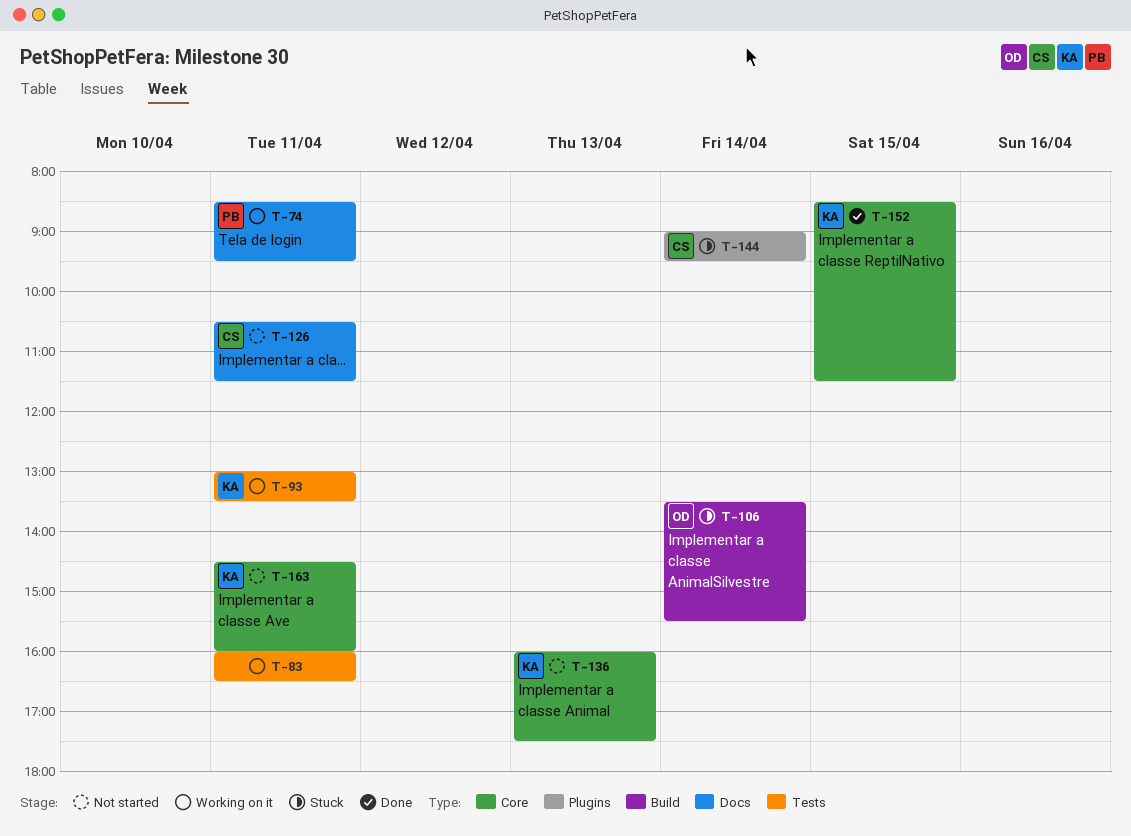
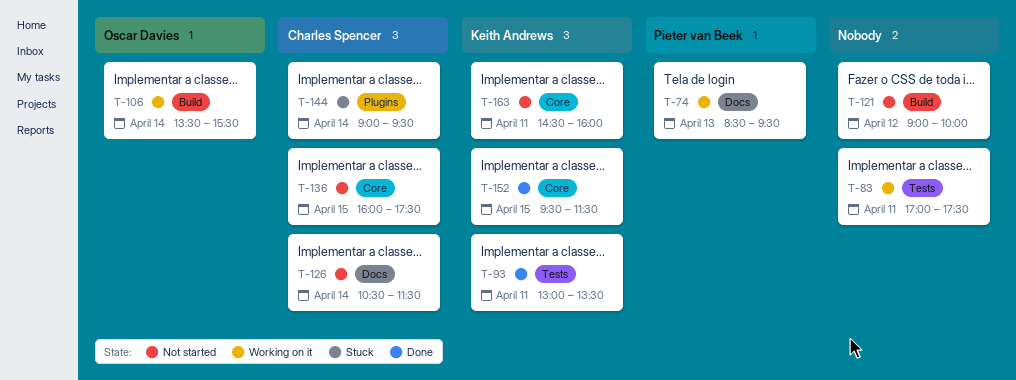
T-74, day: Apr 11 -> Apr 13
T-83, begins: 16:00 -> 17:00
T-83, ends: 16:30 -> 17:30
T-93, status: Working on it -> Done
T-106, status: Stuck -> Working on it
T-121: none -> present
T-126, day: Apr 11 -> Apr 14
T-136, owner: Keith Andrews -> Charles Spencer
T-136, day: Apr 13 -> Apr 15
T-152, begins: 08:30 -> 09:30

